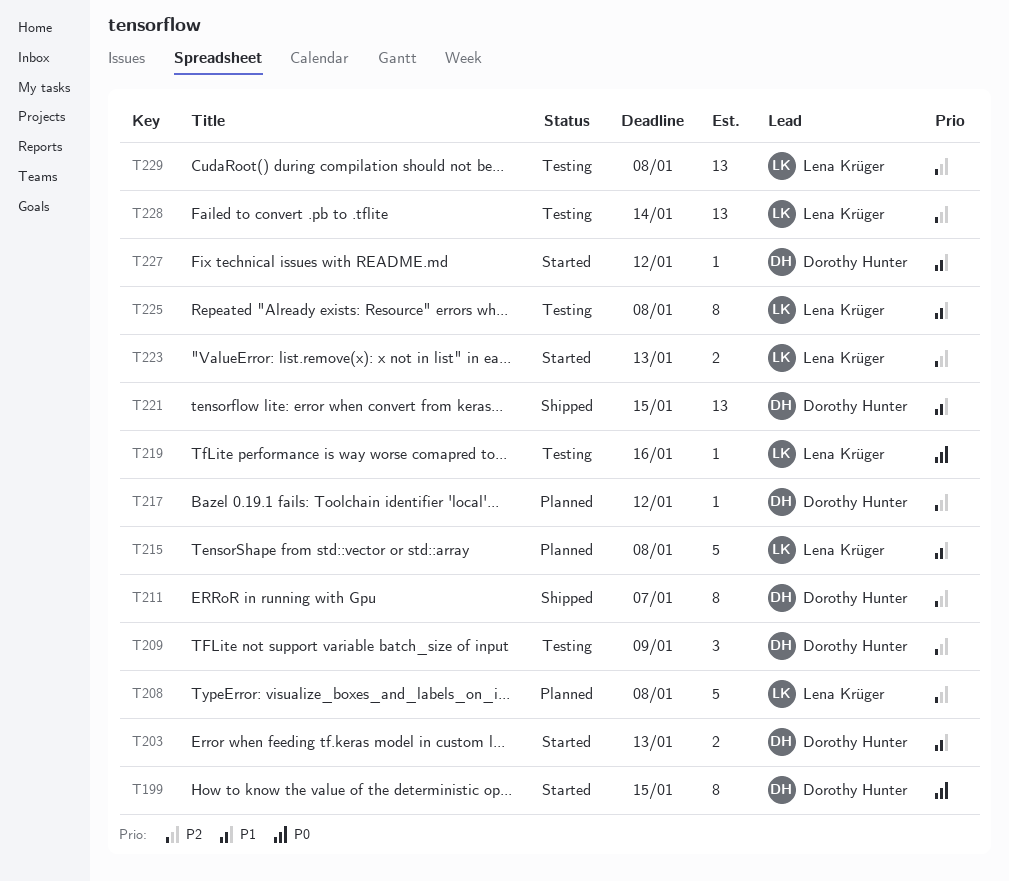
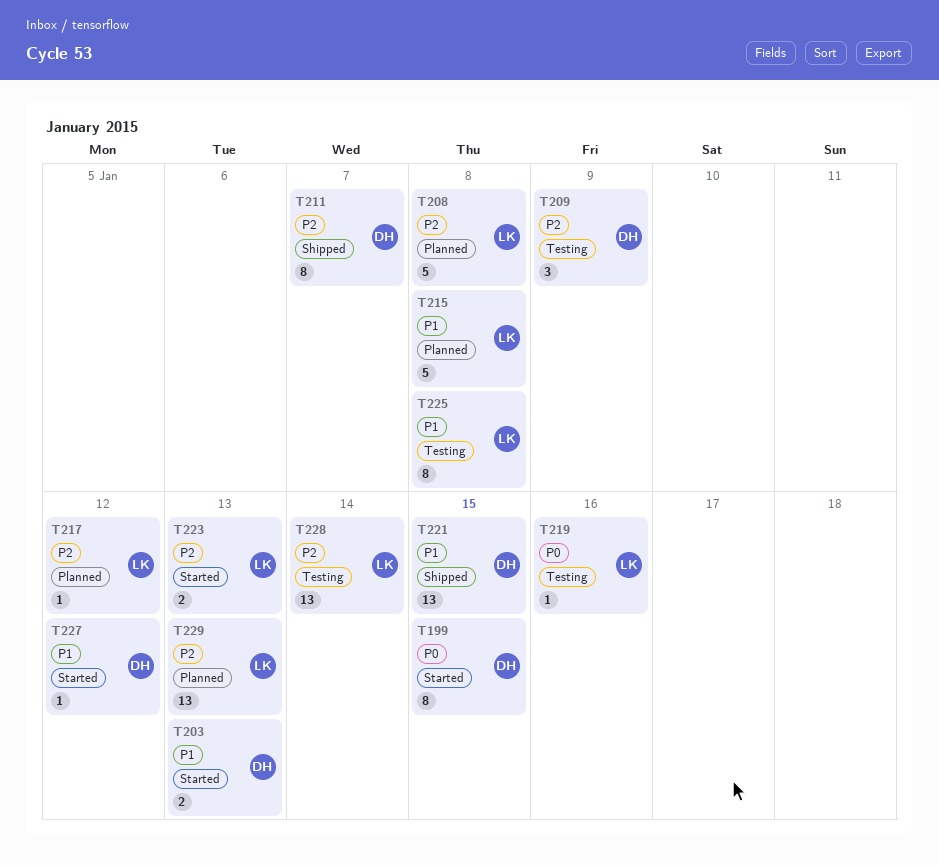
T217, owner: Dorothy Hunter -> Lena Krüger
T229, status: Testing -> Planned
T229, due: Jan 8 -> Jan 13

